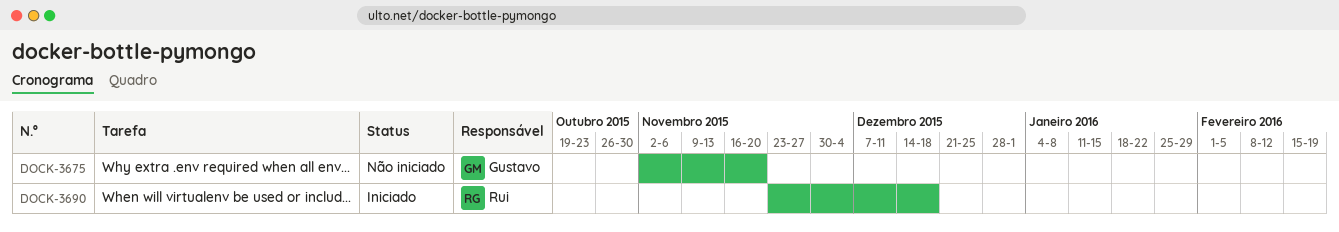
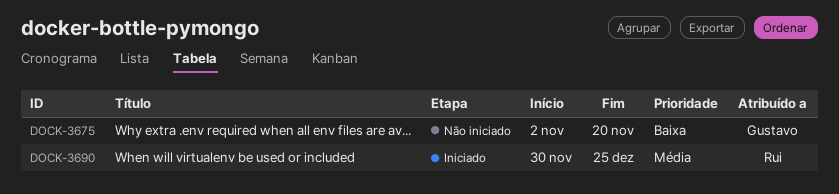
DOCK-3690, start: Nov 23 -> Nov 30
DOCK-3690, due: Dec 18 -> Dec 25

